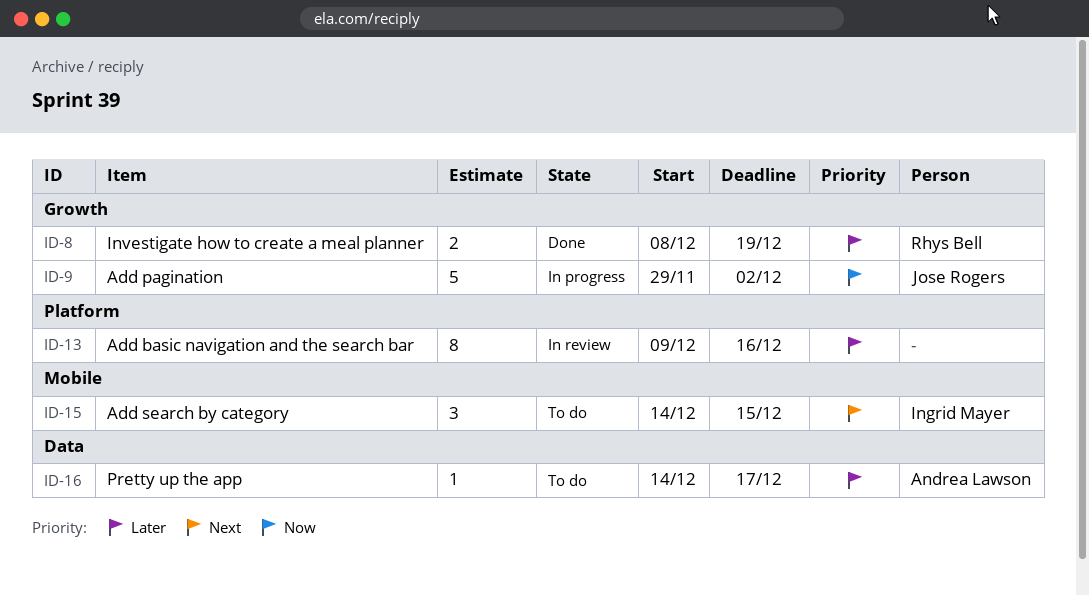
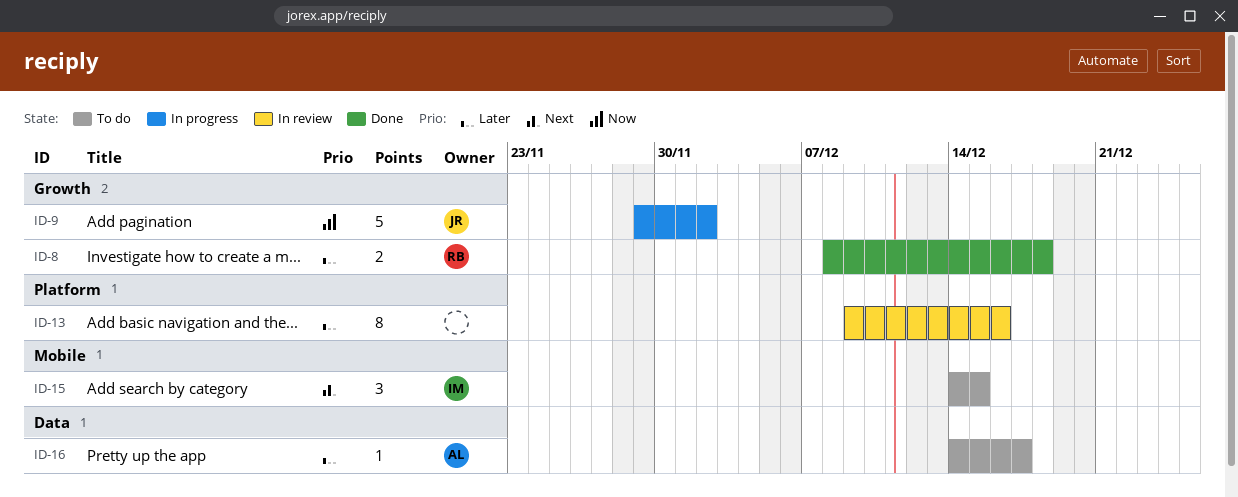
ID-8, due: Dec 19 -> Dec 18

